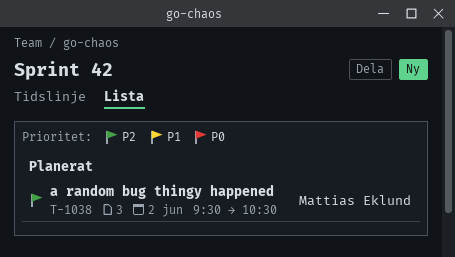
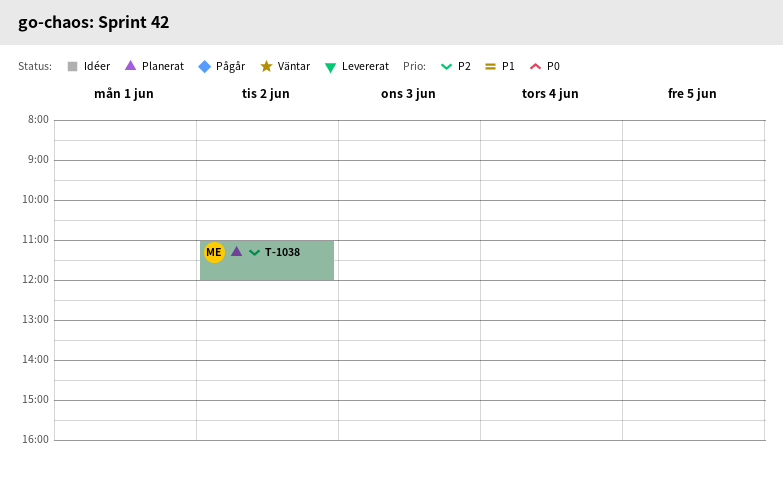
T-1038, begins: 09:30 -> 11:00
T-1038, ends: 10:30 -> 12:00

